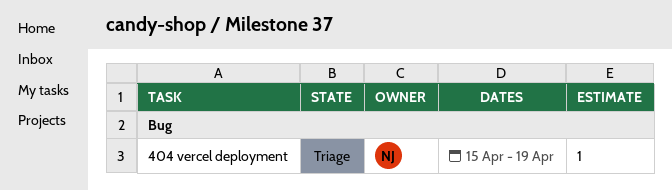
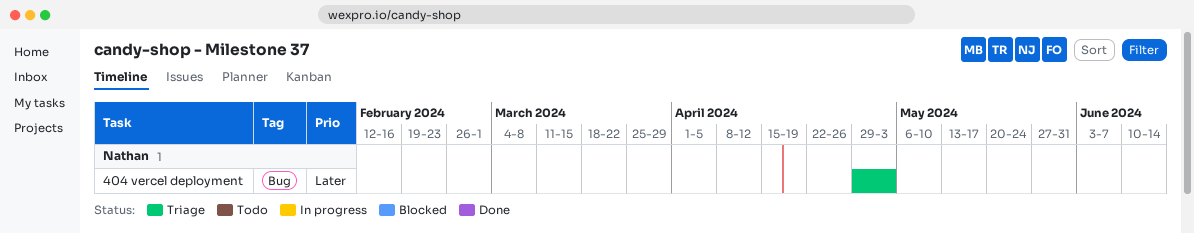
404 vercel deployment, start: Apr 15 -> Apr 29
404 vercel deployment, due: Apr 19 -> May 3

